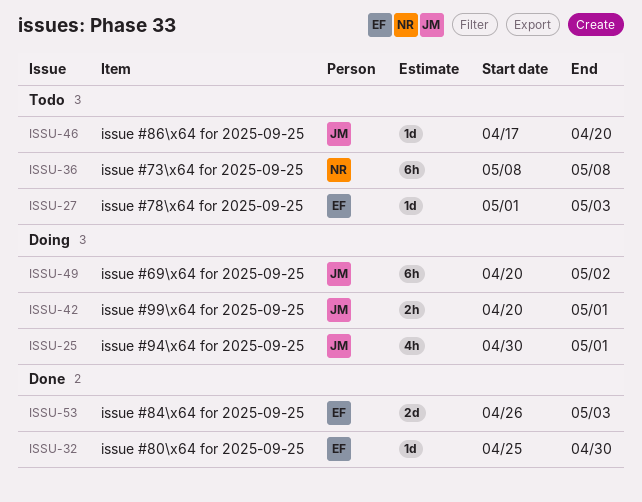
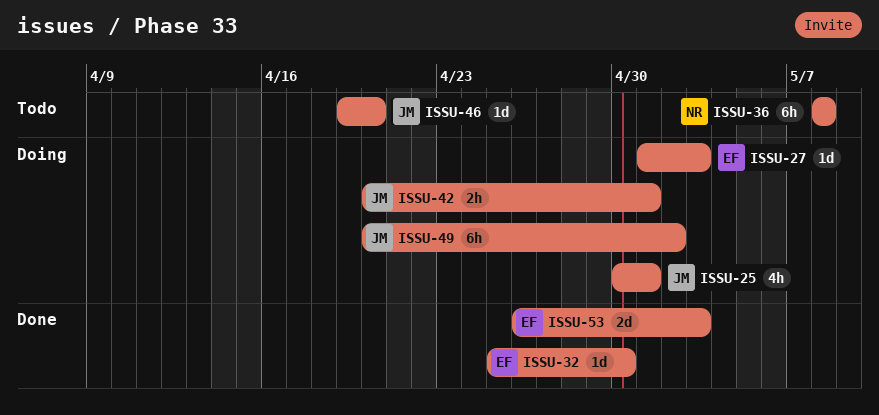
ISSU-27, status: Todo -> Doing
ISSU-46, start: Apr 17 -> Apr 19

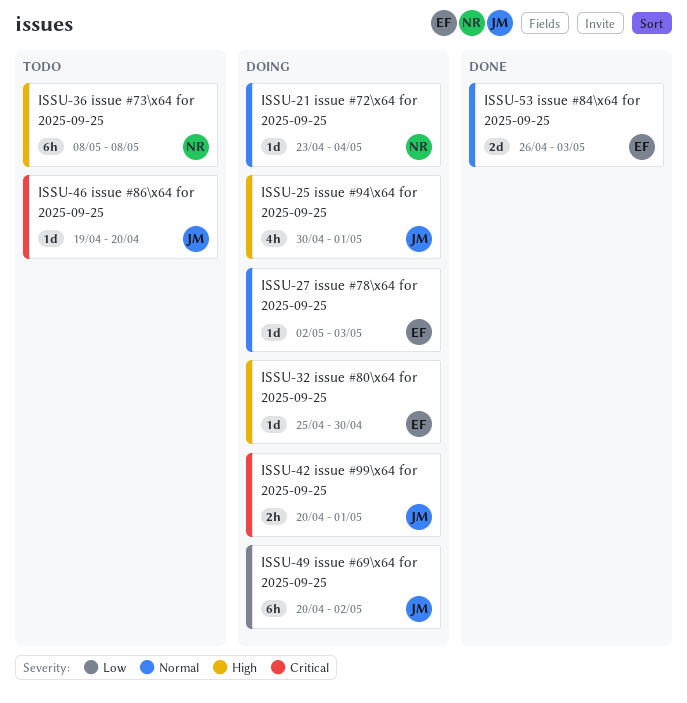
ISSU-21: none -> present
ISSU-27, start: May 1 -> May 2
ISSU-32, status: Done -> Doing

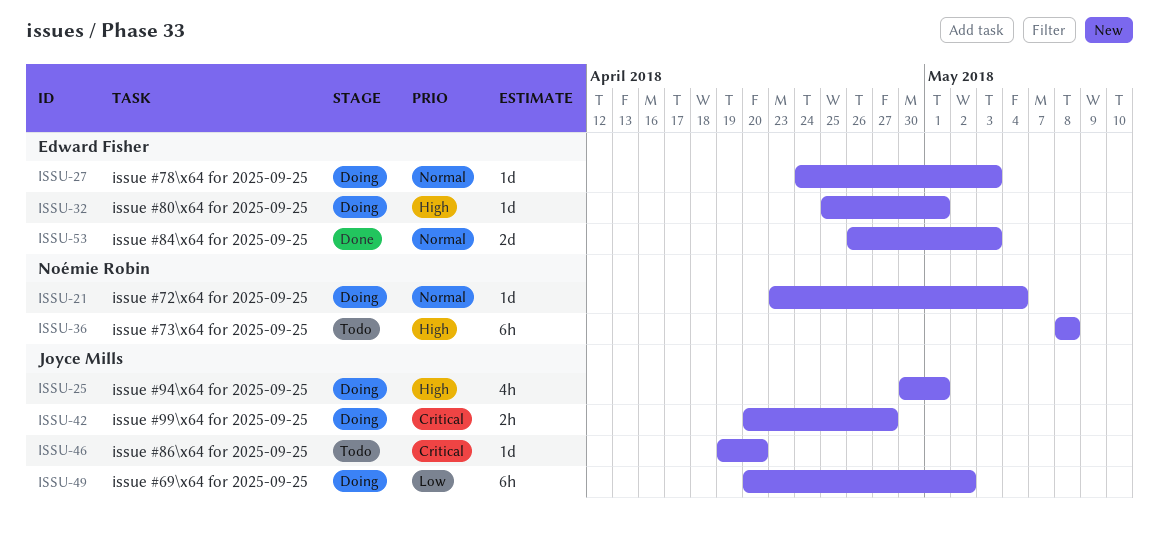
ISSU-27, start: May 2 -> Apr 24
ISSU-32, due: Apr 30 -> May 1
ISSU-42, due: May 1 -> Apr 27

